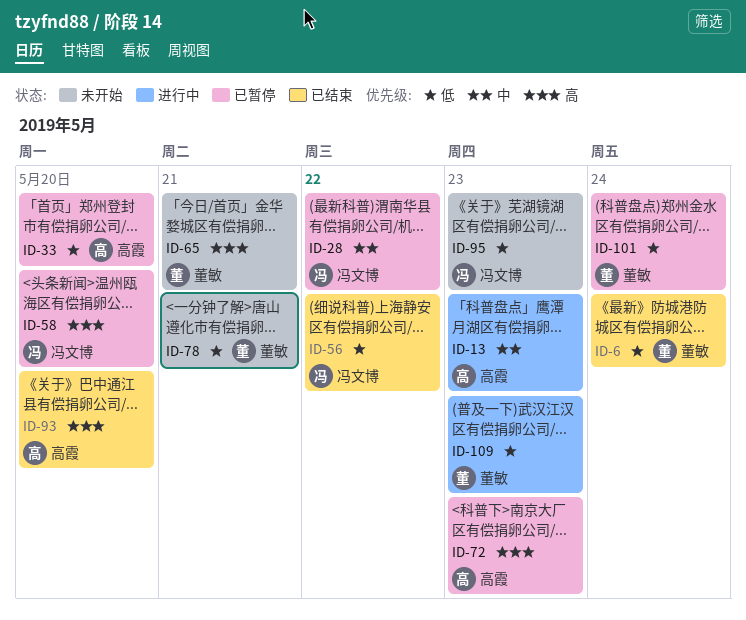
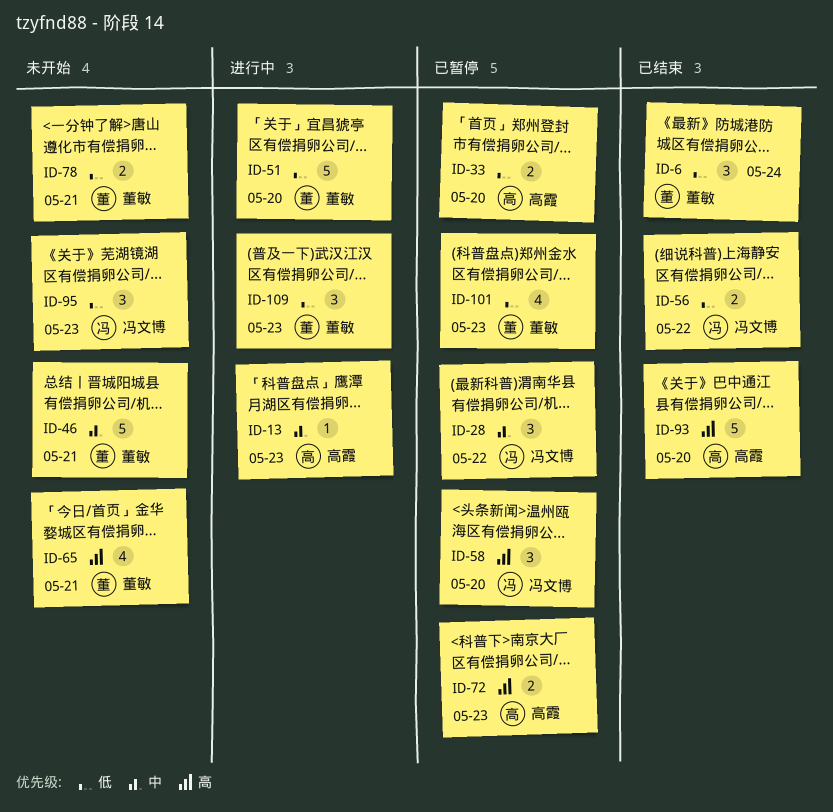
ID-46: none -> present
ID-51: none -> present
ID-101, due: May 24 -> May 23

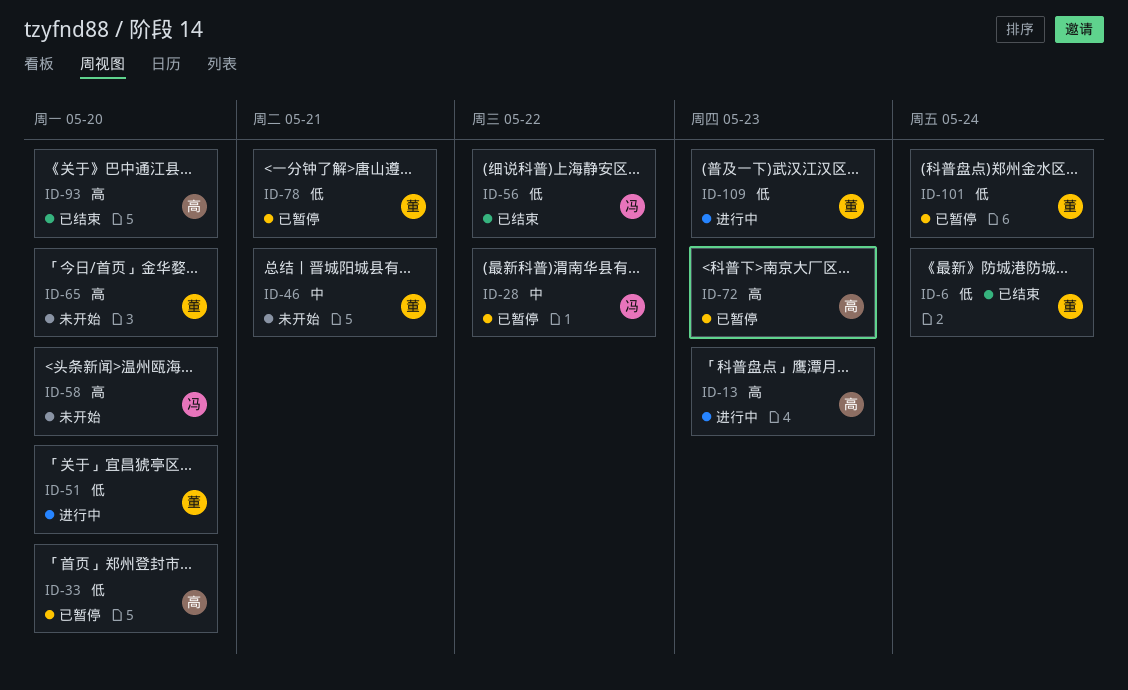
ID-13, priority: 中 -> 高
ID-58, status: 已暂停 -> 未开始
ID-65, due: May 21 -> May 20
ID-78, status: 未开始 -> 已暂停
ID-95: present -> none
ID-101, due: May 23 -> May 24

